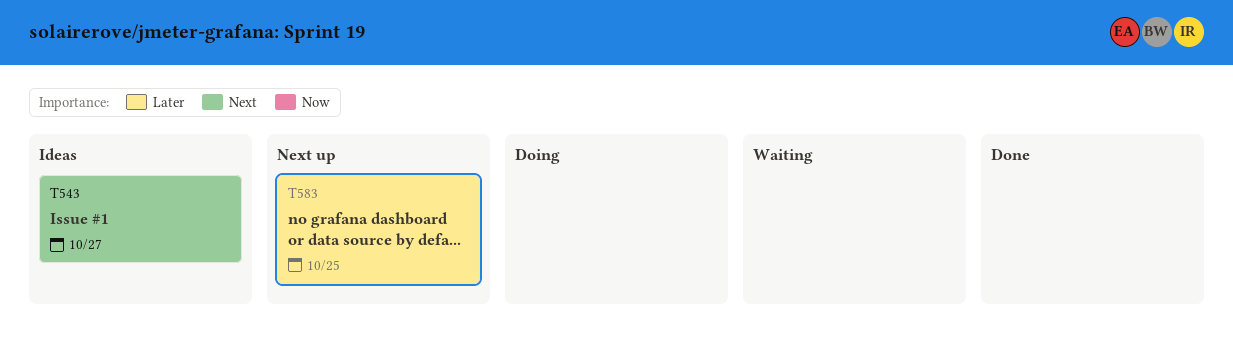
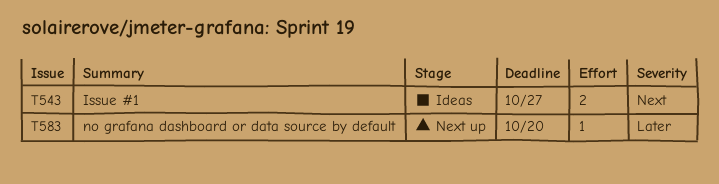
T583, due: Oct 25 -> Oct 20

